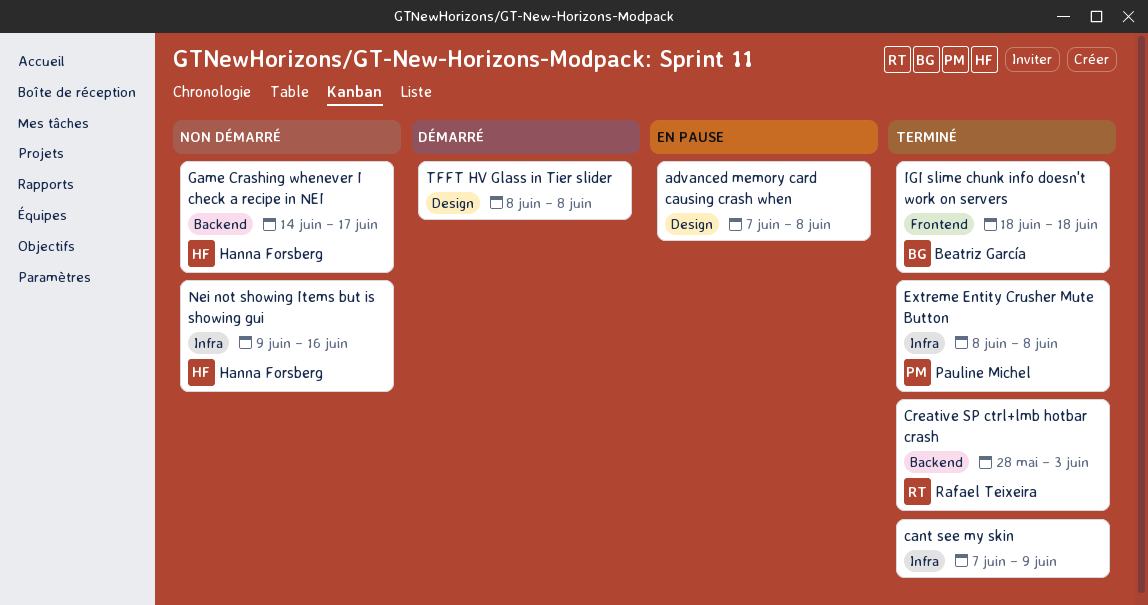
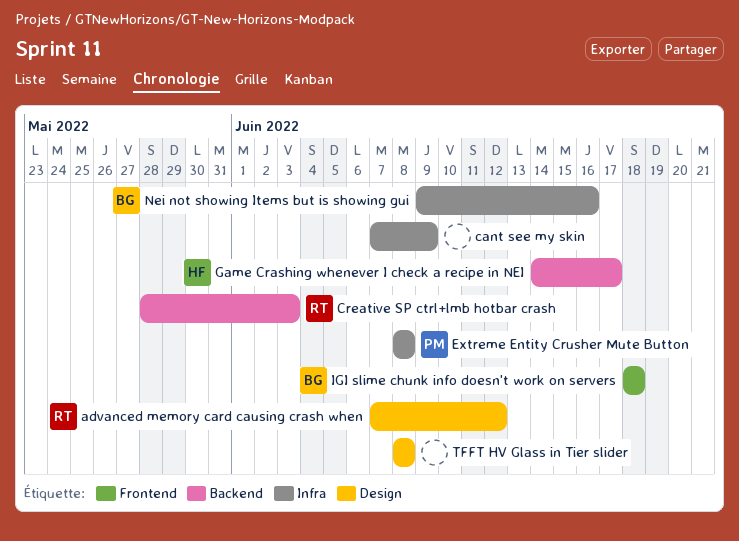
advanced memory card causing crash when, owner: none -> Rafael Teixeira
advanced memory card causing crash when, due: Jun 8 -> Jun 12
Nei not showing Items but is showing gui, owner: Hanna Forsberg -> Beatriz García

